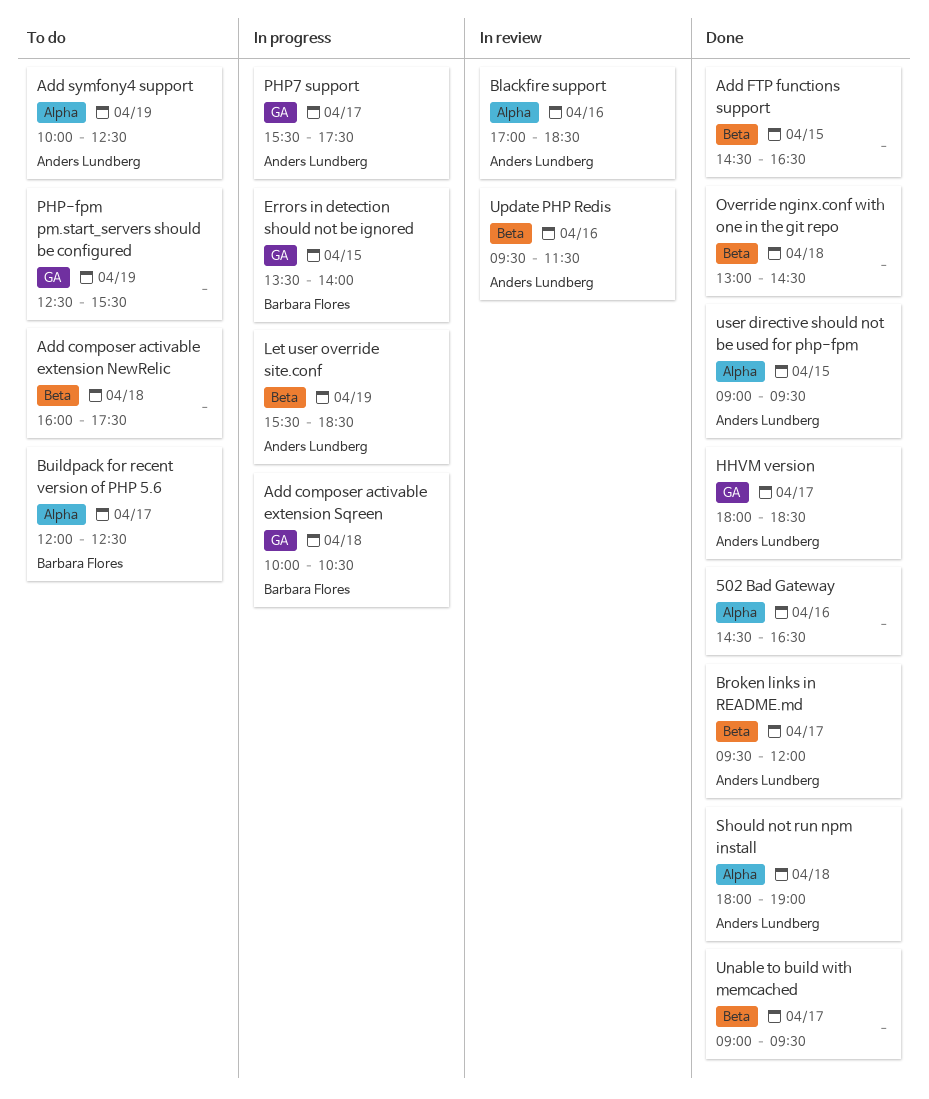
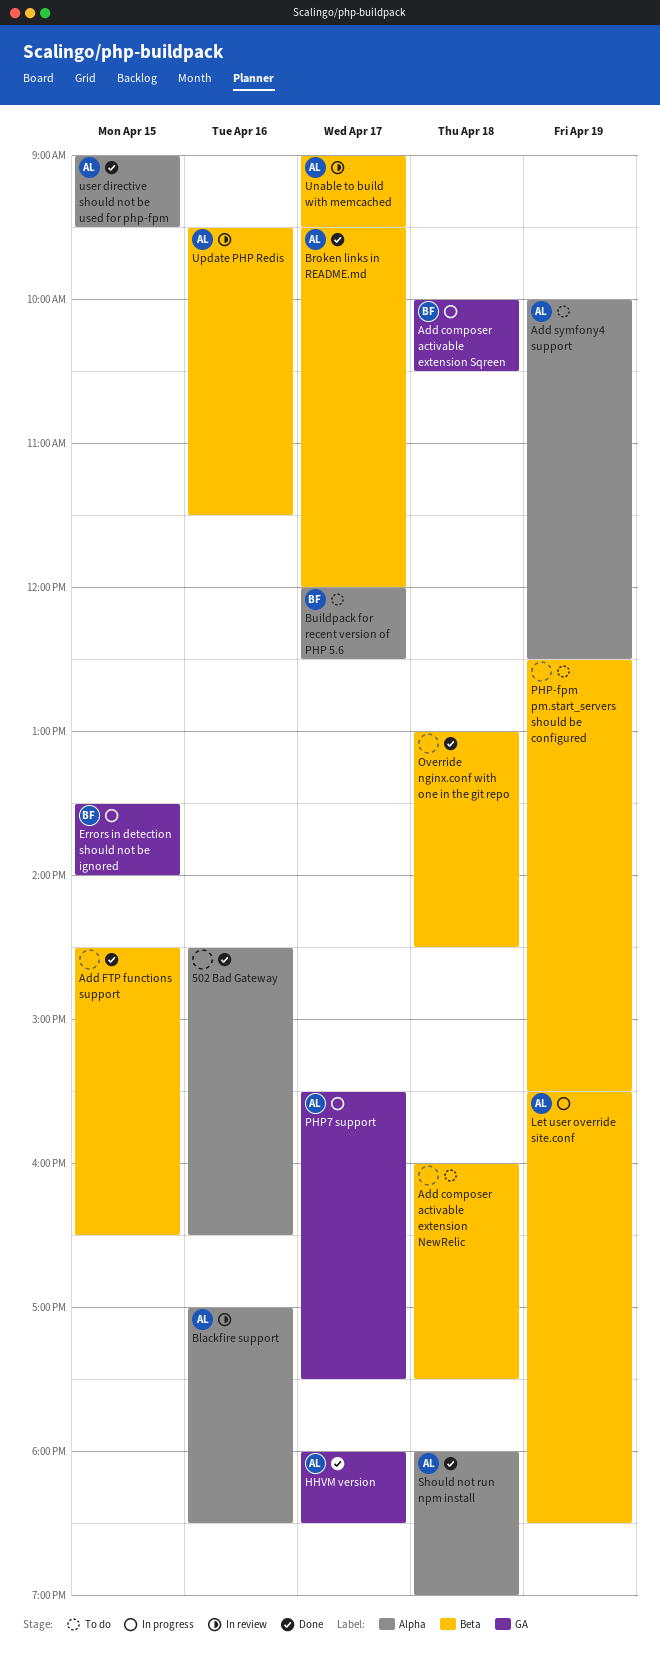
PHP-fpm pm.start_servers should be configured, label: GA -> Beta
Unable to build with memcached, status: Done -> In review
Unable to build with memcached, owner: none -> Anders Lundberg

